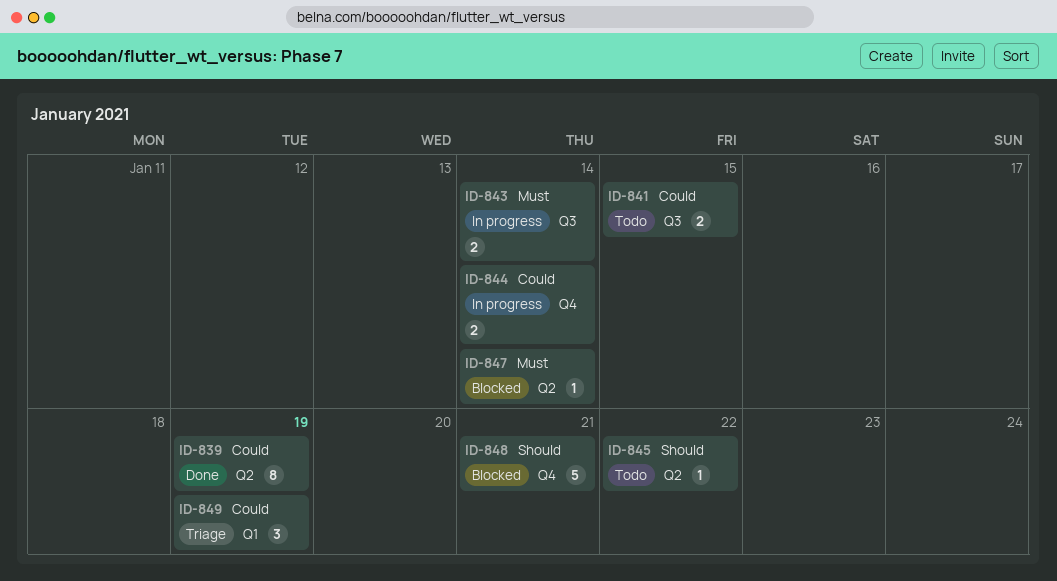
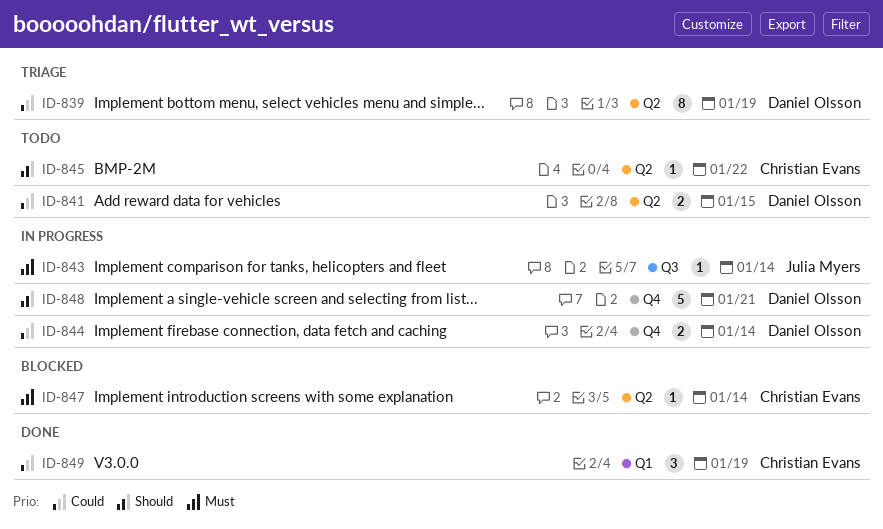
ID-839, status: Done -> Triage
ID-841, label: Q3 -> Q2
ID-843, estimate: 2 -> 1
ID-848, status: Blocked -> In progress
ID-849, status: Triage -> Done

